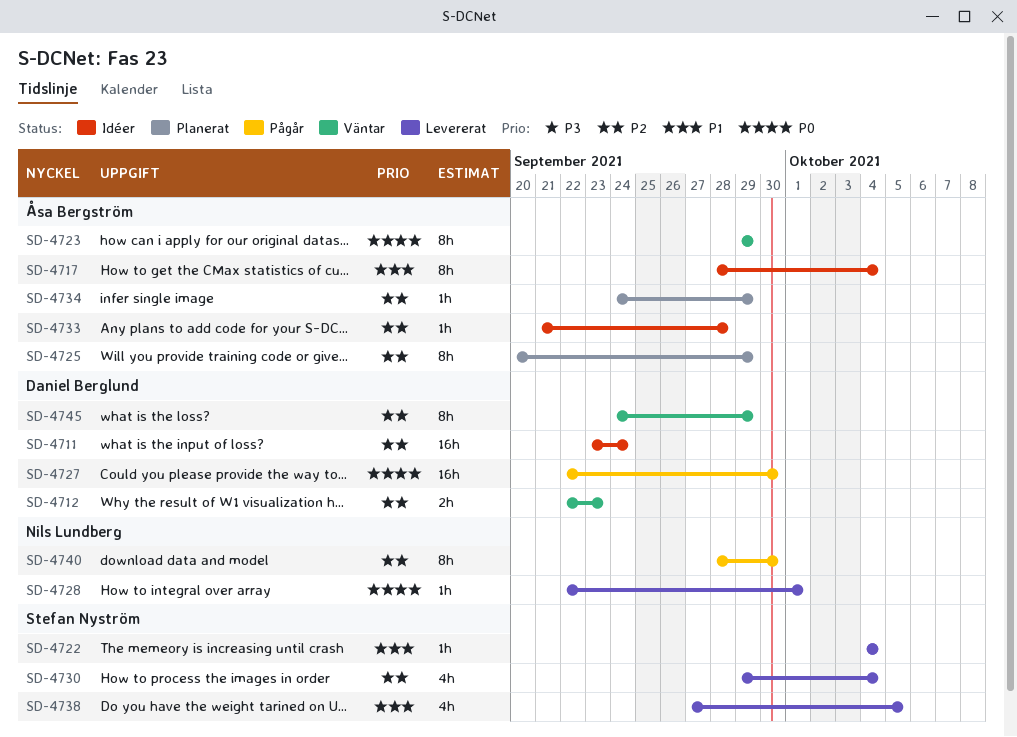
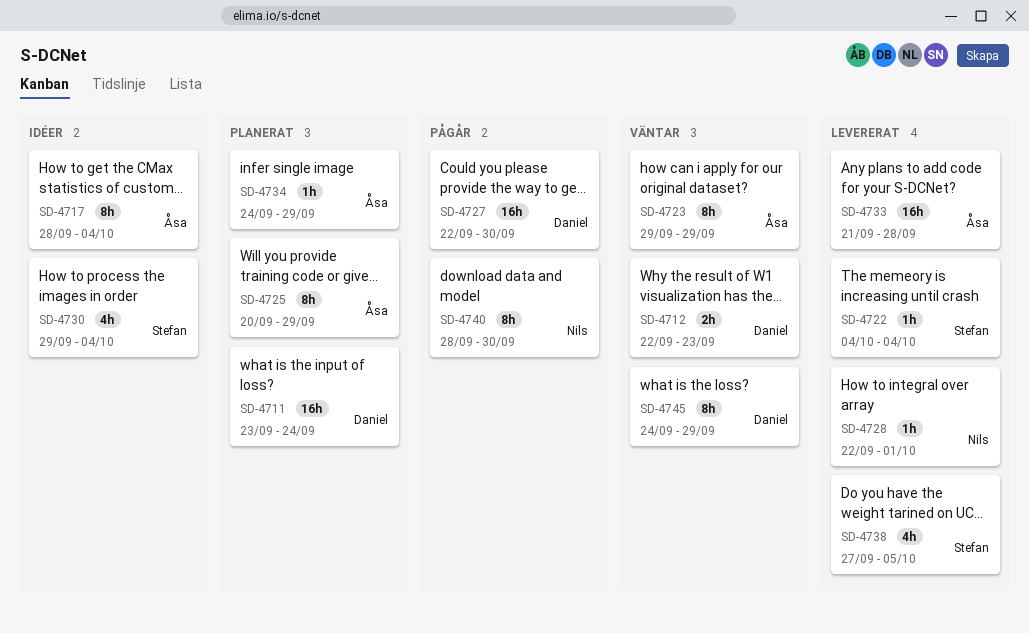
SD-4711, status: Idéer -> Planerat
SD-4730, status: Levererat -> Idéer
SD-4733, status: Idéer -> Levererat
SD-4733, estimate: 1h -> 16h

